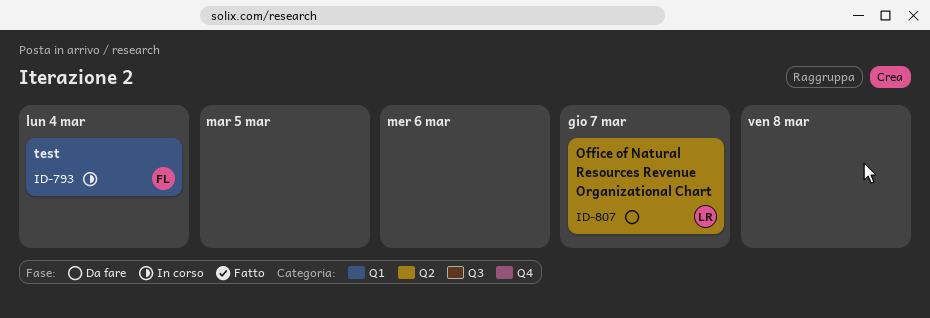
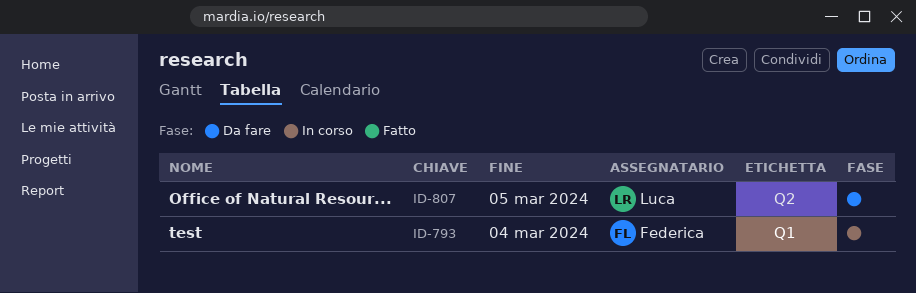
ID-807, due: Mar 7 -> Mar 5

